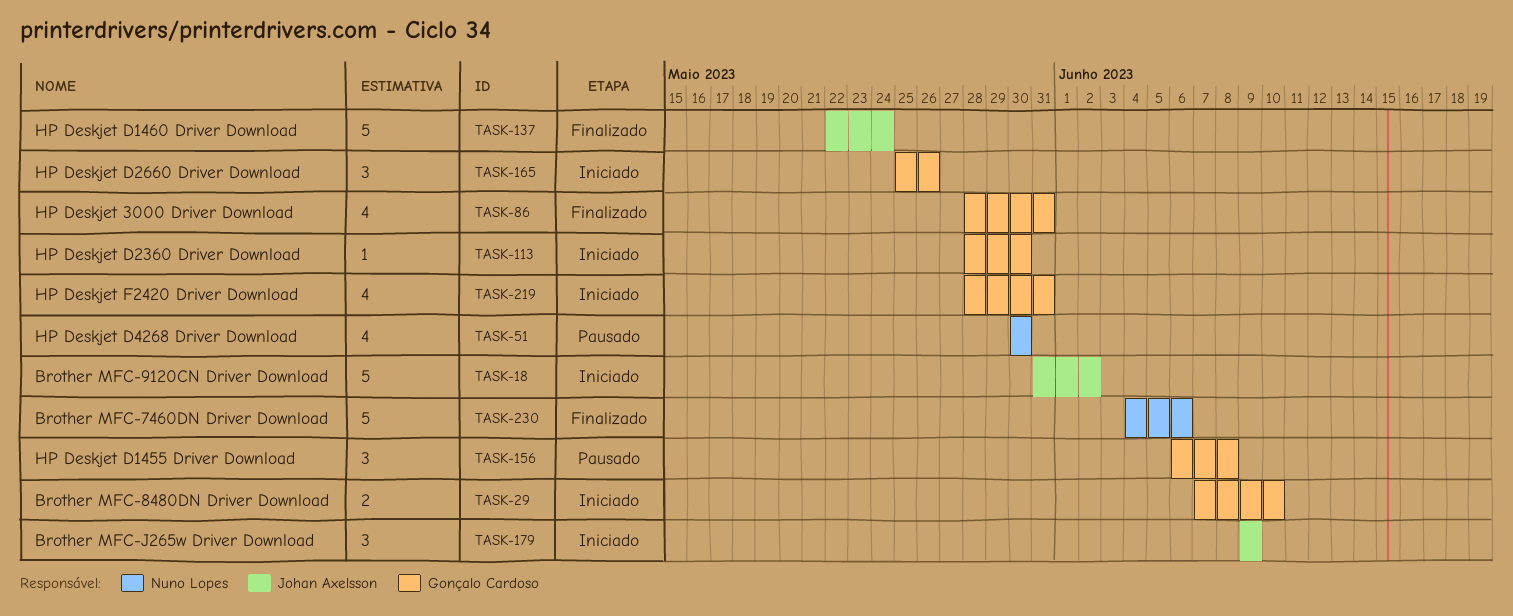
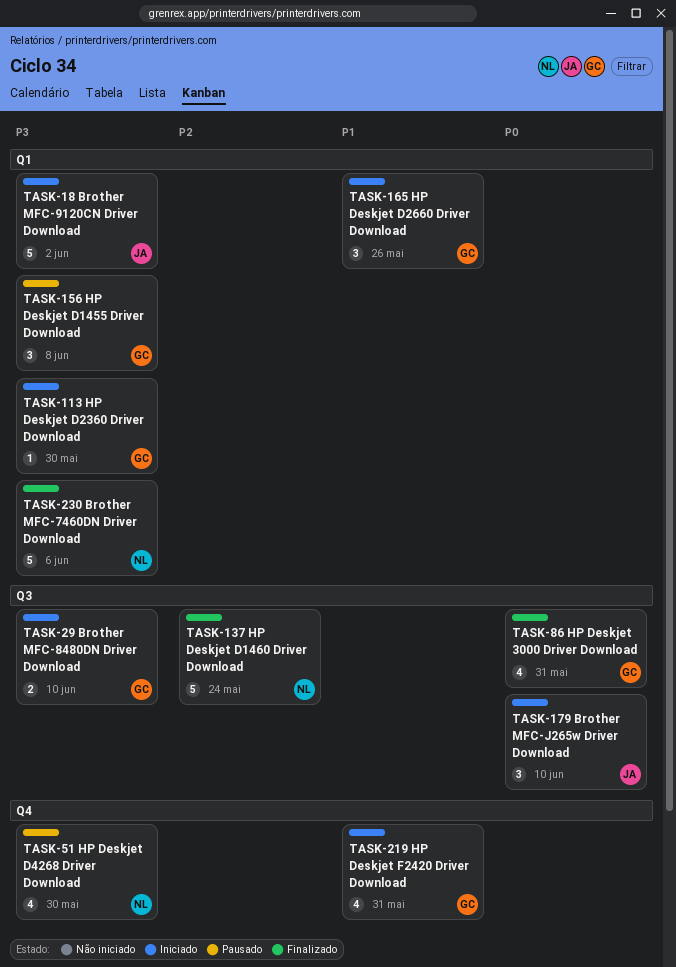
TASK-137, owner: Johan Axelsson -> Nuno Lopes
TASK-179, due: Jun 9 -> Jun 10

